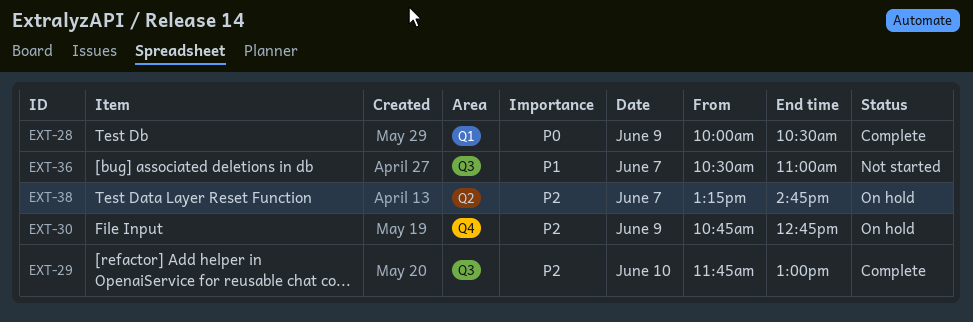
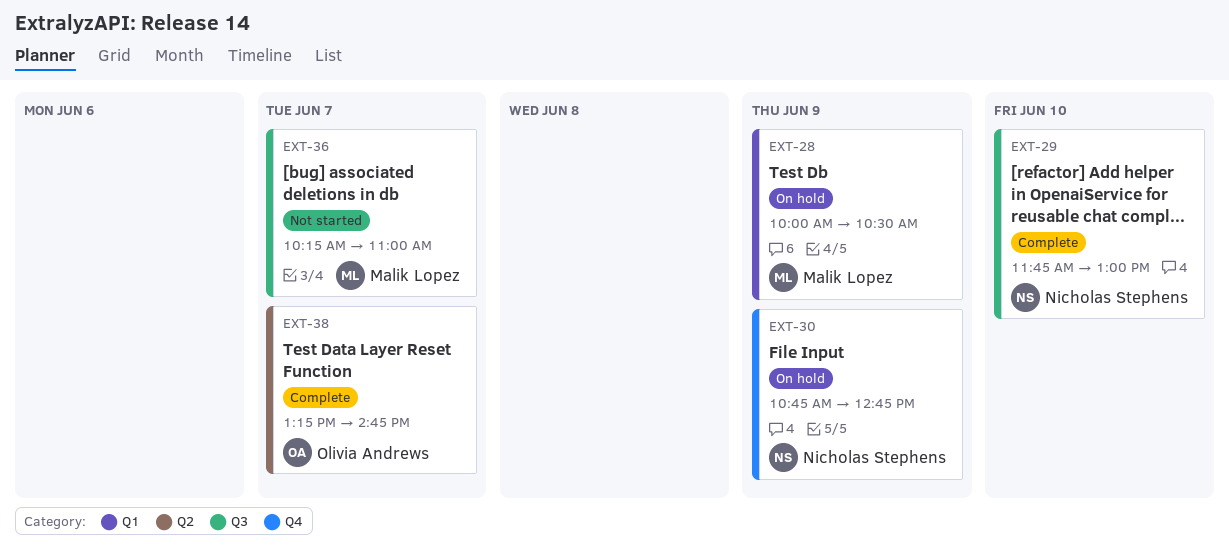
EXT-28, status: Complete -> On hold
EXT-36, begins: 10:30 -> 10:15
EXT-38, status: On hold -> Complete

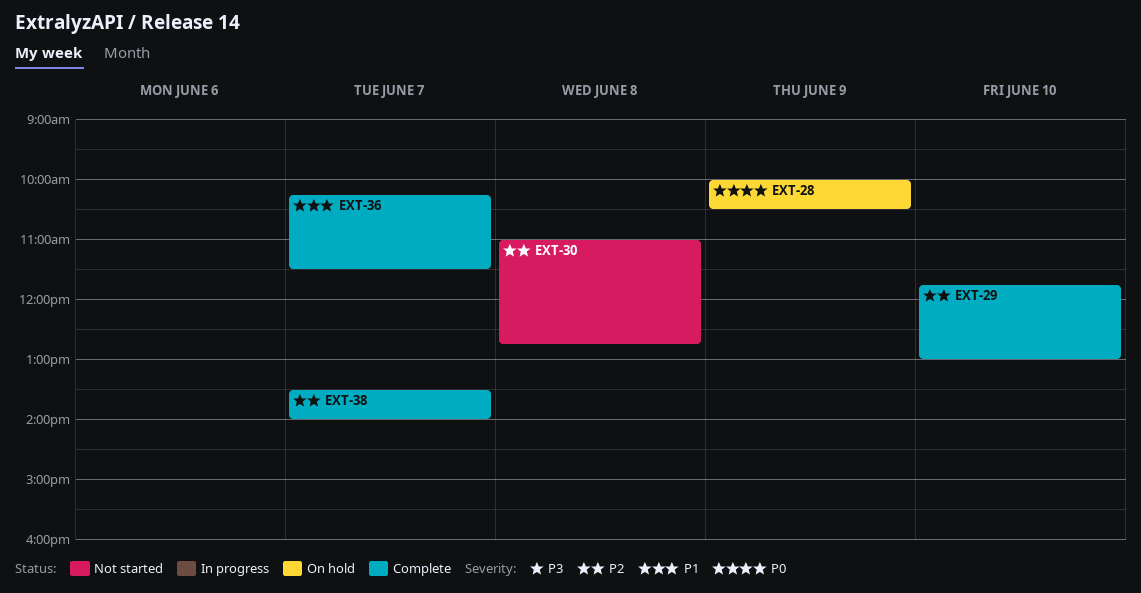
EXT-30, status: On hold -> Not started
EXT-30, day: Jun 9 -> Jun 8
EXT-30, begins: 10:45 -> 11:00
EXT-36, status: Not started -> Complete
EXT-36, ends: 11:00 -> 11:30
EXT-38, begins: 13:15 -> 13:30
EXT-38, ends: 14:45 -> 14:00

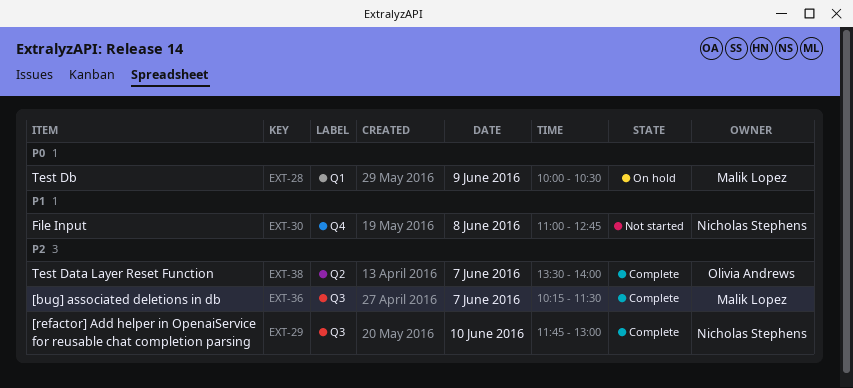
EXT-30, priority: P2 -> P1
EXT-36, priority: P1 -> P2

